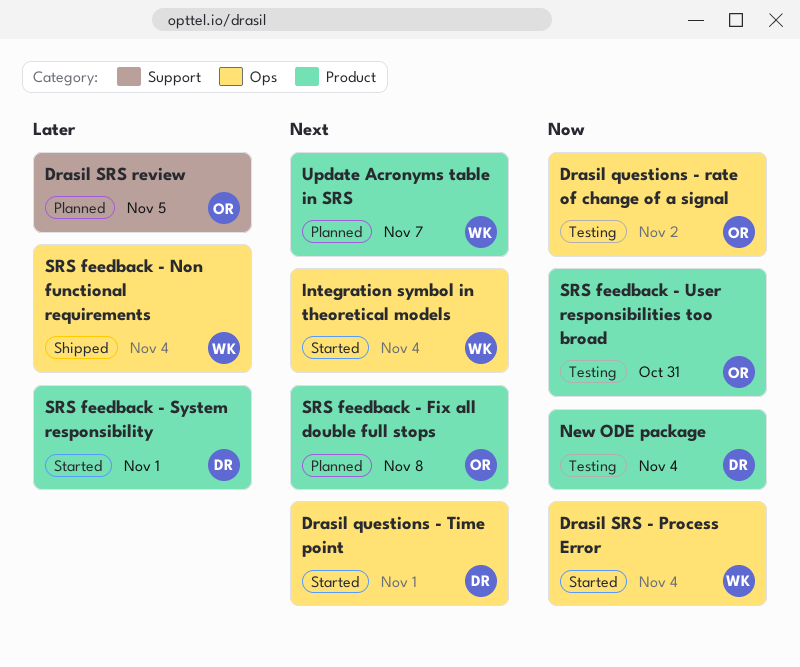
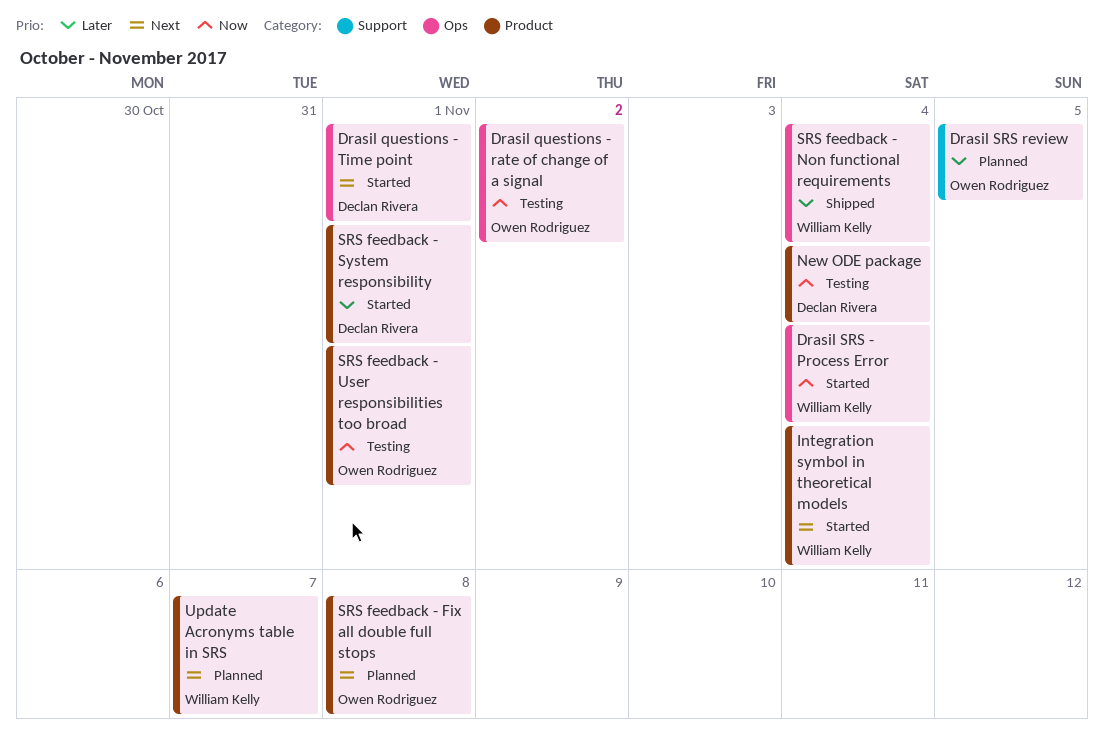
Integration symbol in theoretical models, label: Ops -> Product
SRS feedback - User responsibilities too broad, due: Oct 31 -> Nov 1

